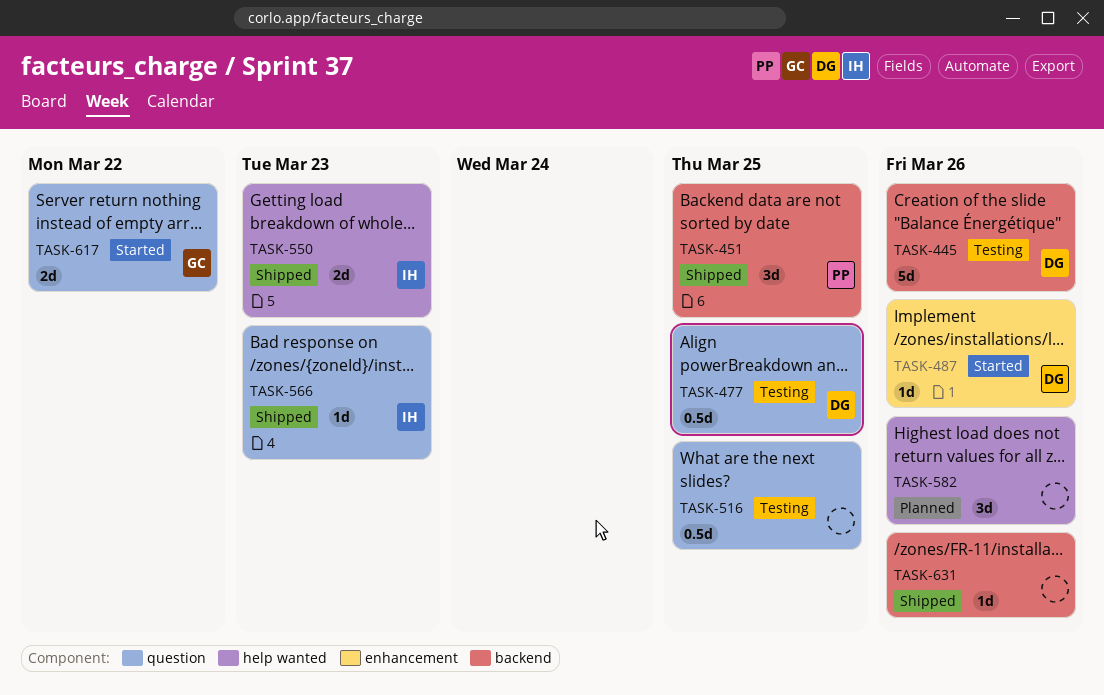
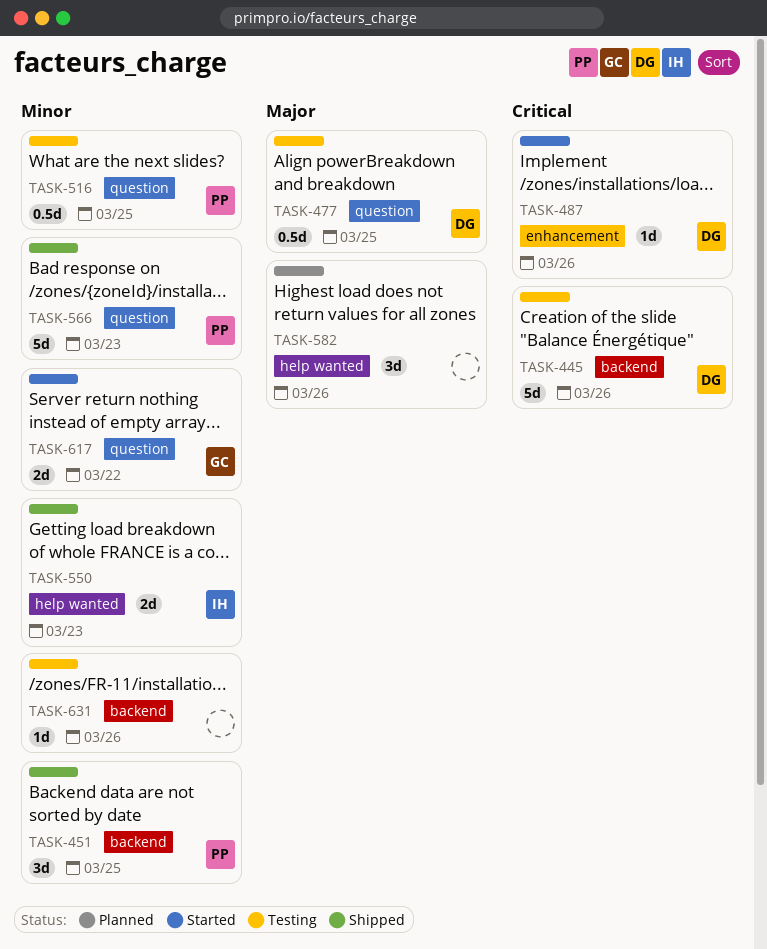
TASK-516, owner: none -> PP
TASK-566, owner: IH -> PP
TASK-566, estimate: 1d -> 5d
TASK-631, status: Shipped -> Testing

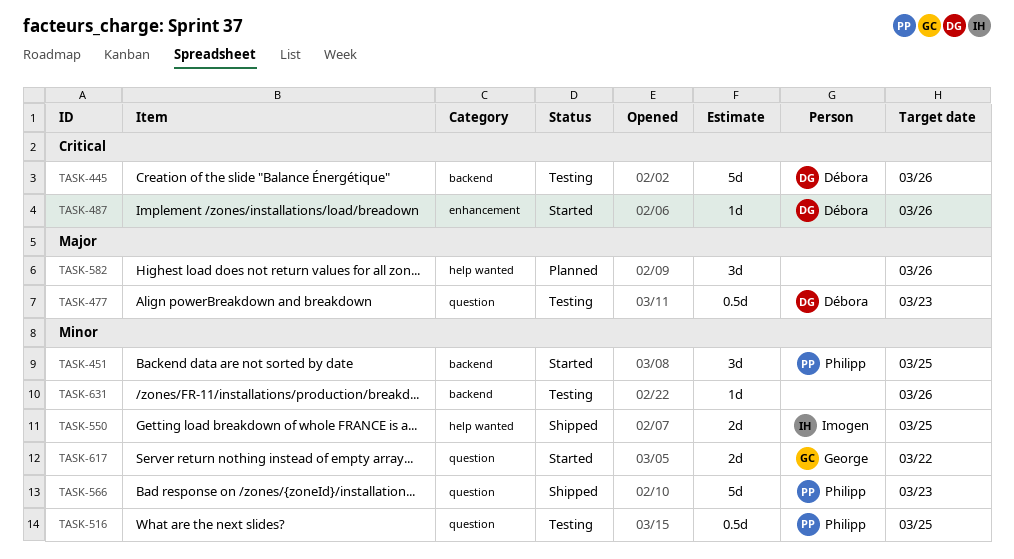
TASK-451, status: Shipped -> Started
TASK-477, due: Mar 25 -> Mar 23
TASK-550, due: Mar 23 -> Mar 25

